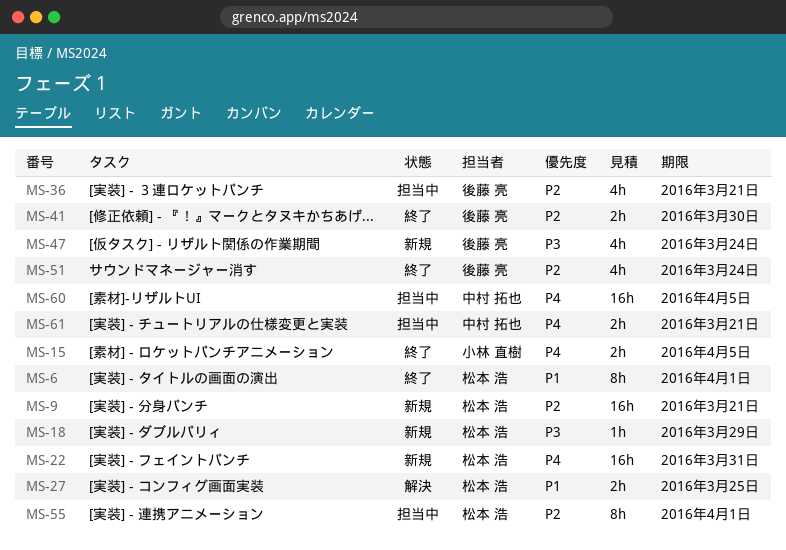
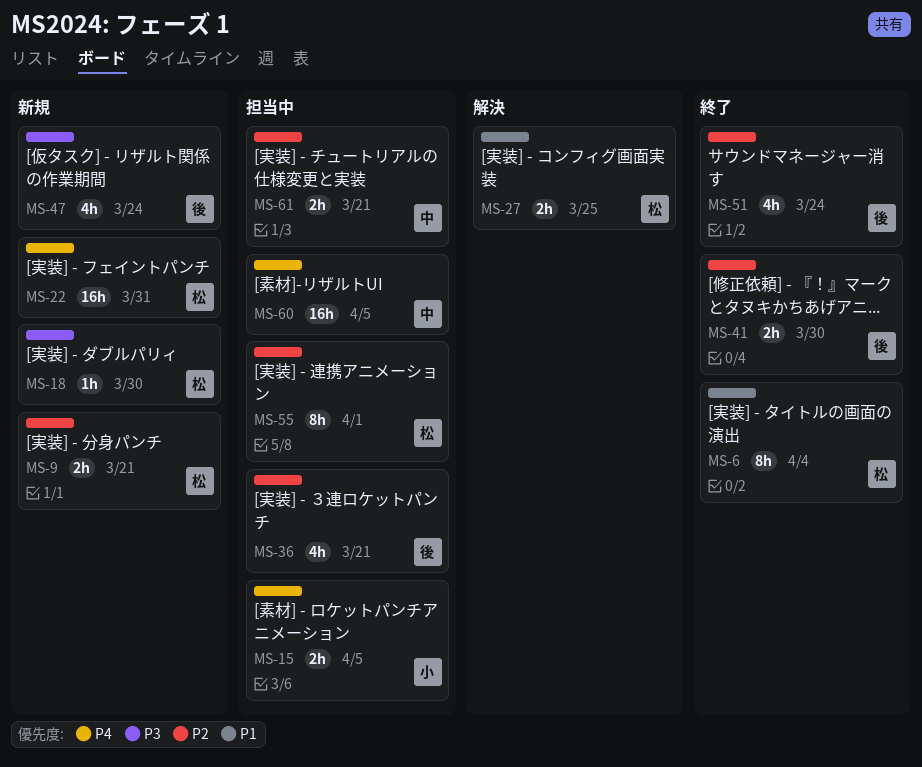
MS-6, due: Apr 1 -> Apr 4
MS-9, estimate: 16h -> 2h
MS-15, status: 終了 -> 担当中
MS-18, due: Mar 29 -> Mar 30
MS-61, priority: P4 -> P2

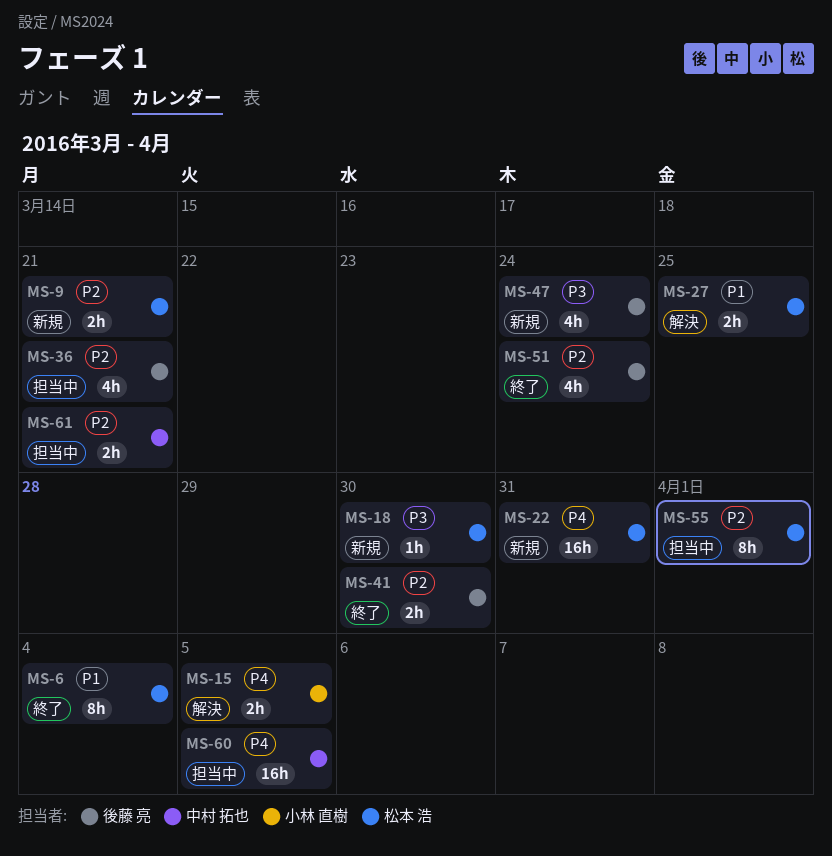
MS-15, status: 担当中 -> 解決

